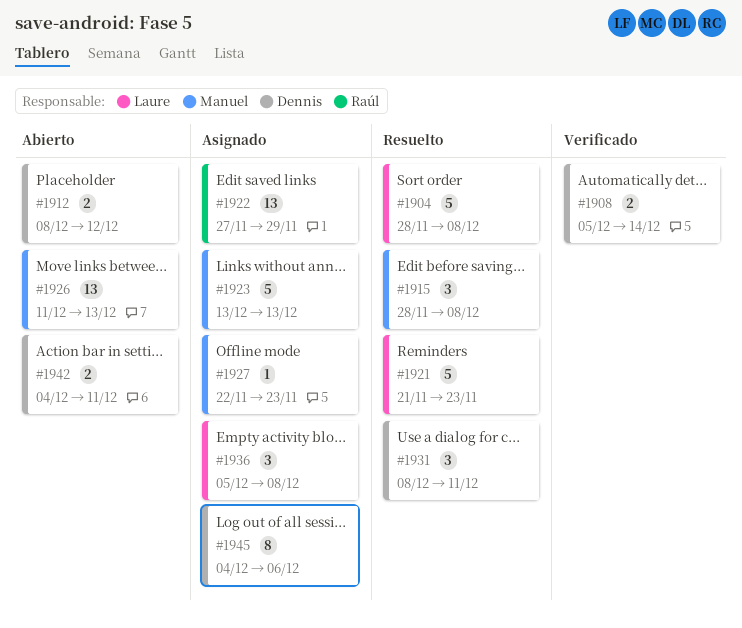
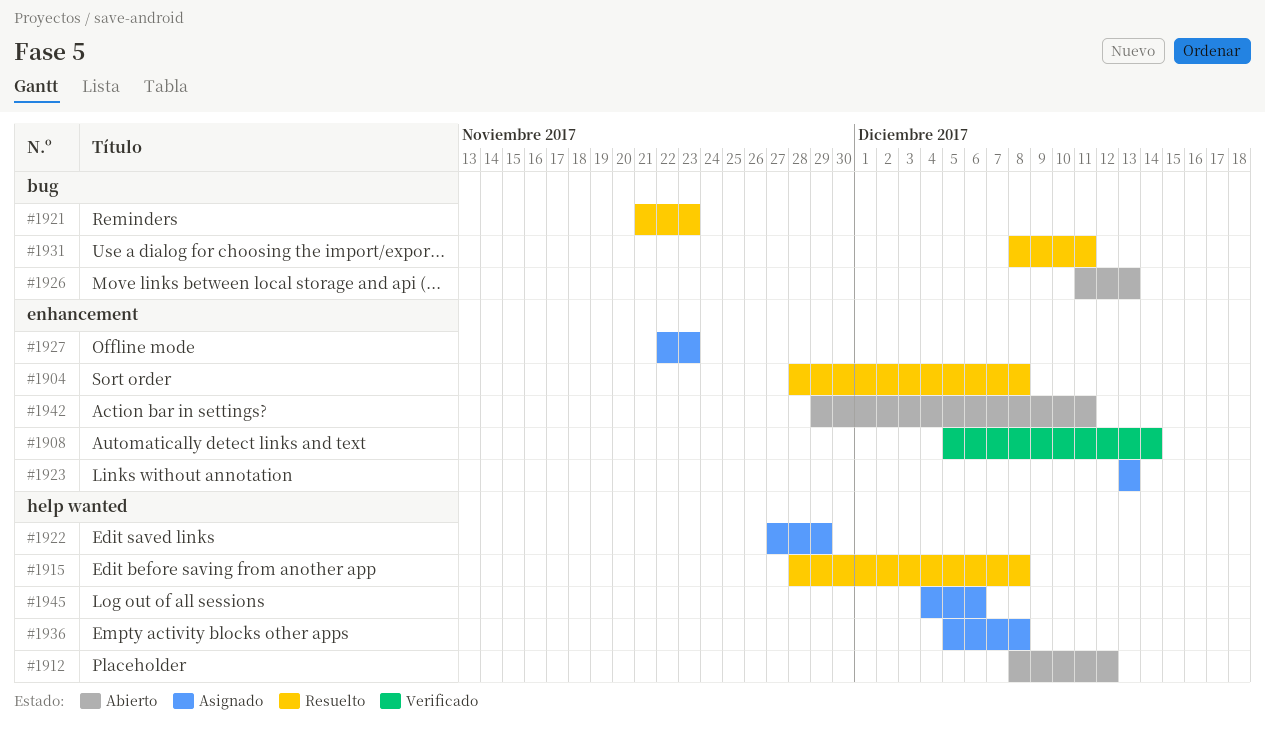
#1942, start: Dec 4 -> Nov 29

